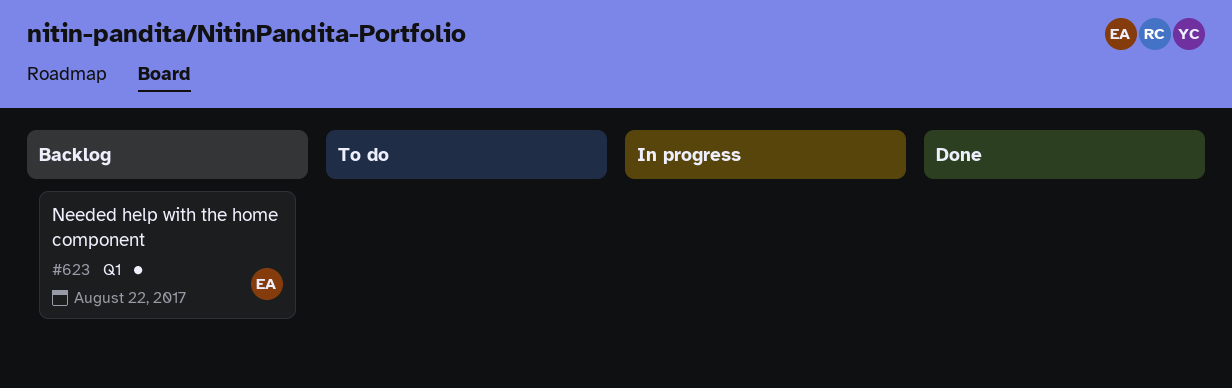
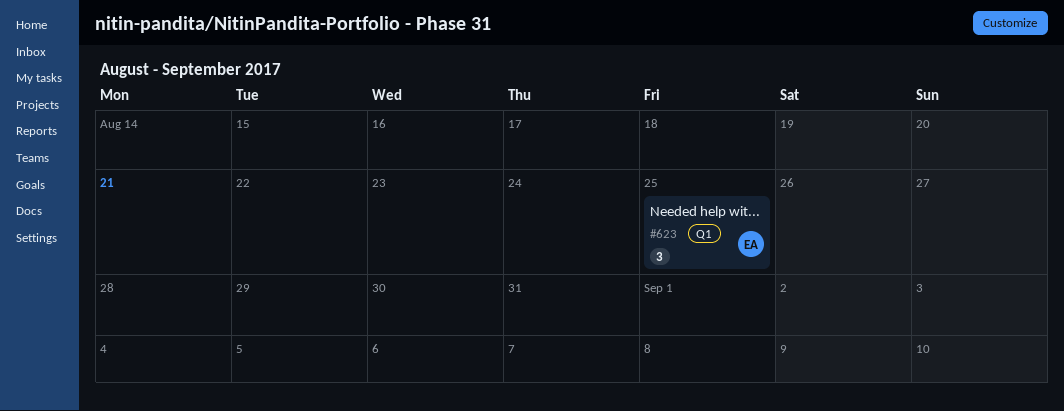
#623, estimate: 1 -> 3
#623, due: Aug 22 -> Aug 25

